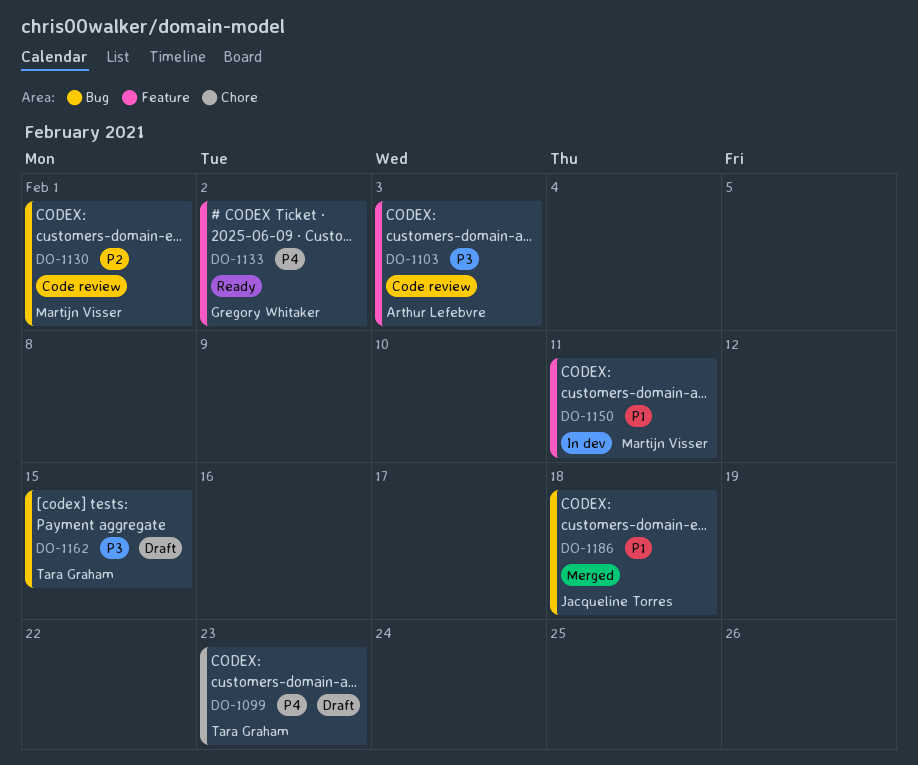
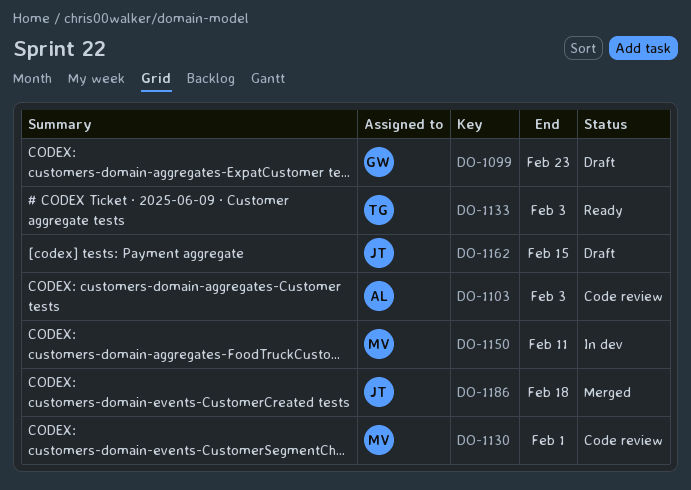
DO-1099, owner: Tara Graham -> Gregory Whitaker
DO-1133, owner: Gregory Whitaker -> Tara Graham
DO-1133, due: Feb 2 -> Feb 3
DO-1162, owner: Tara Graham -> Jacqueline Torres

